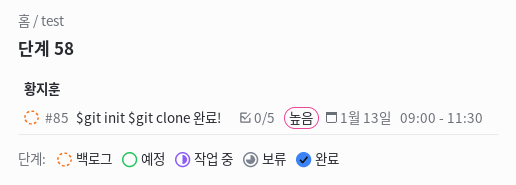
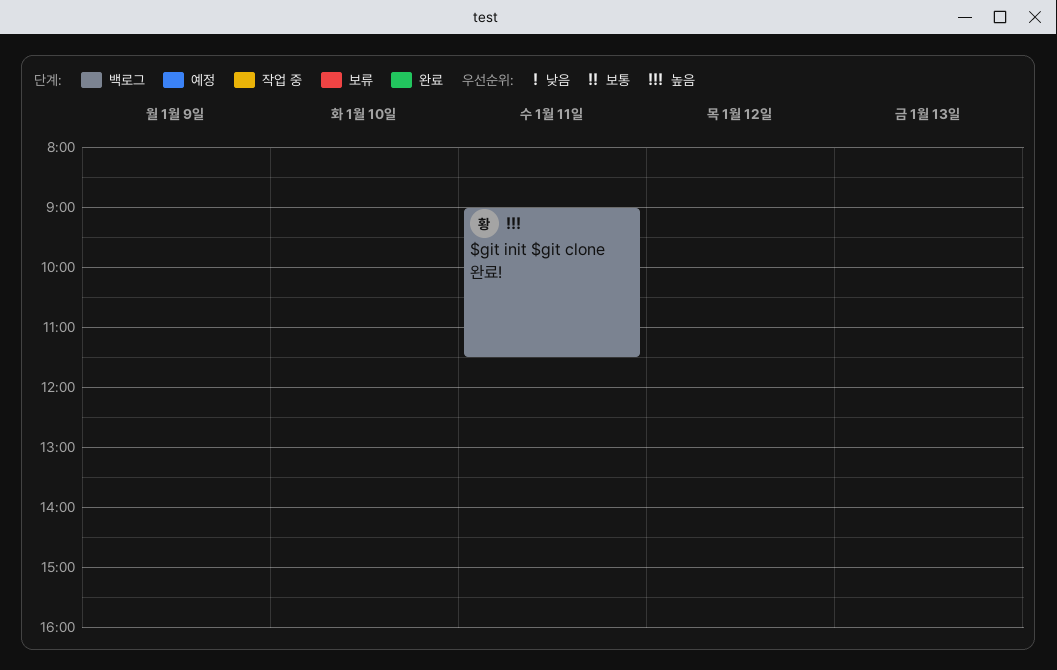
$git init $git clone 완료!, day: Jan 13 -> Jan 11

